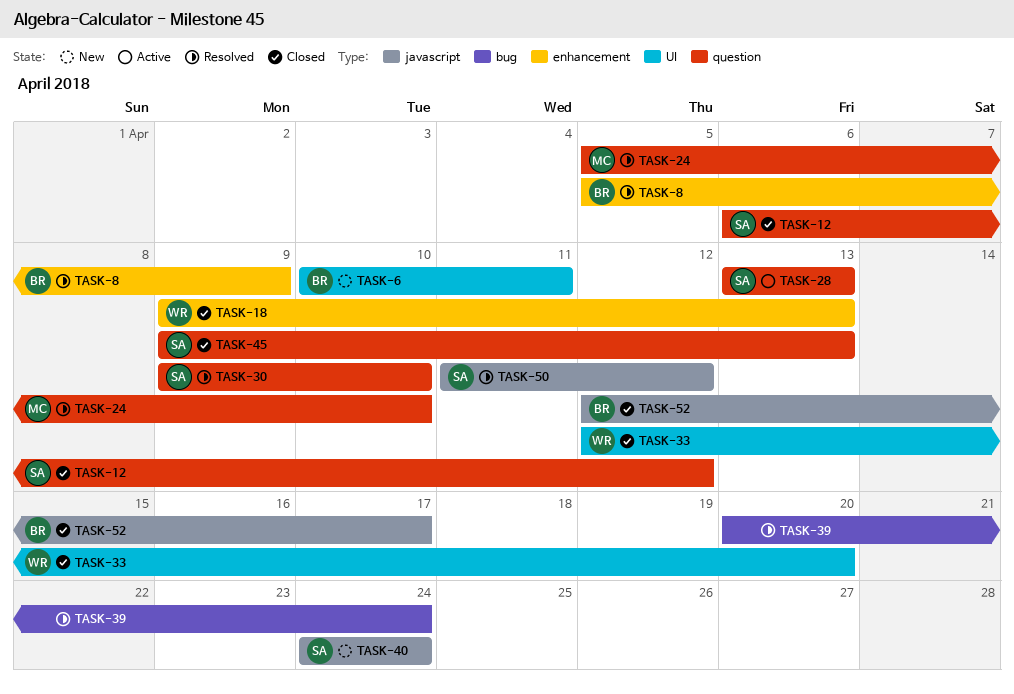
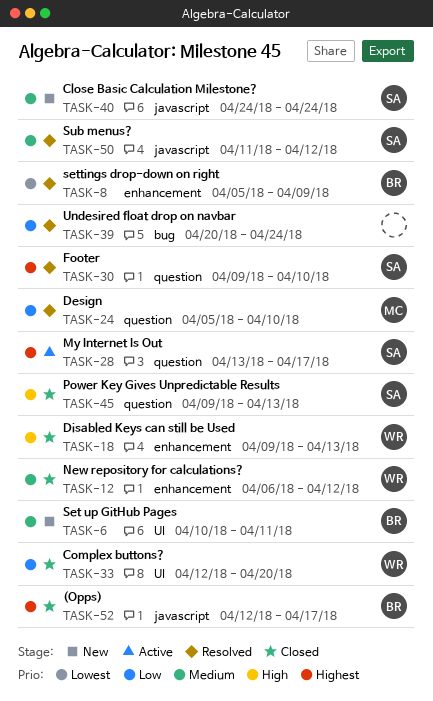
TASK-12, owner: SA -> WR
TASK-12, label: question -> enhancement
TASK-28, due: Apr 13 -> Apr 17

